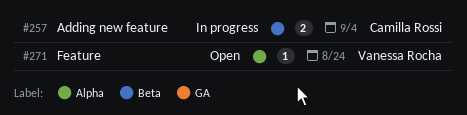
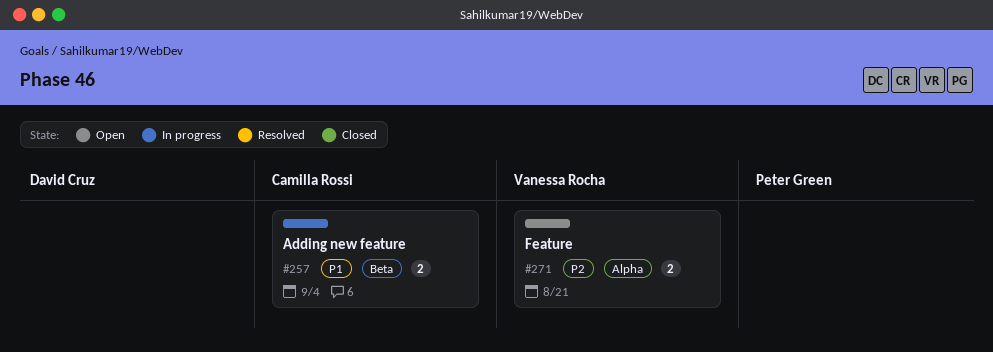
#271, estimate: 1 -> 2
#271, due: Aug 24 -> Aug 21

